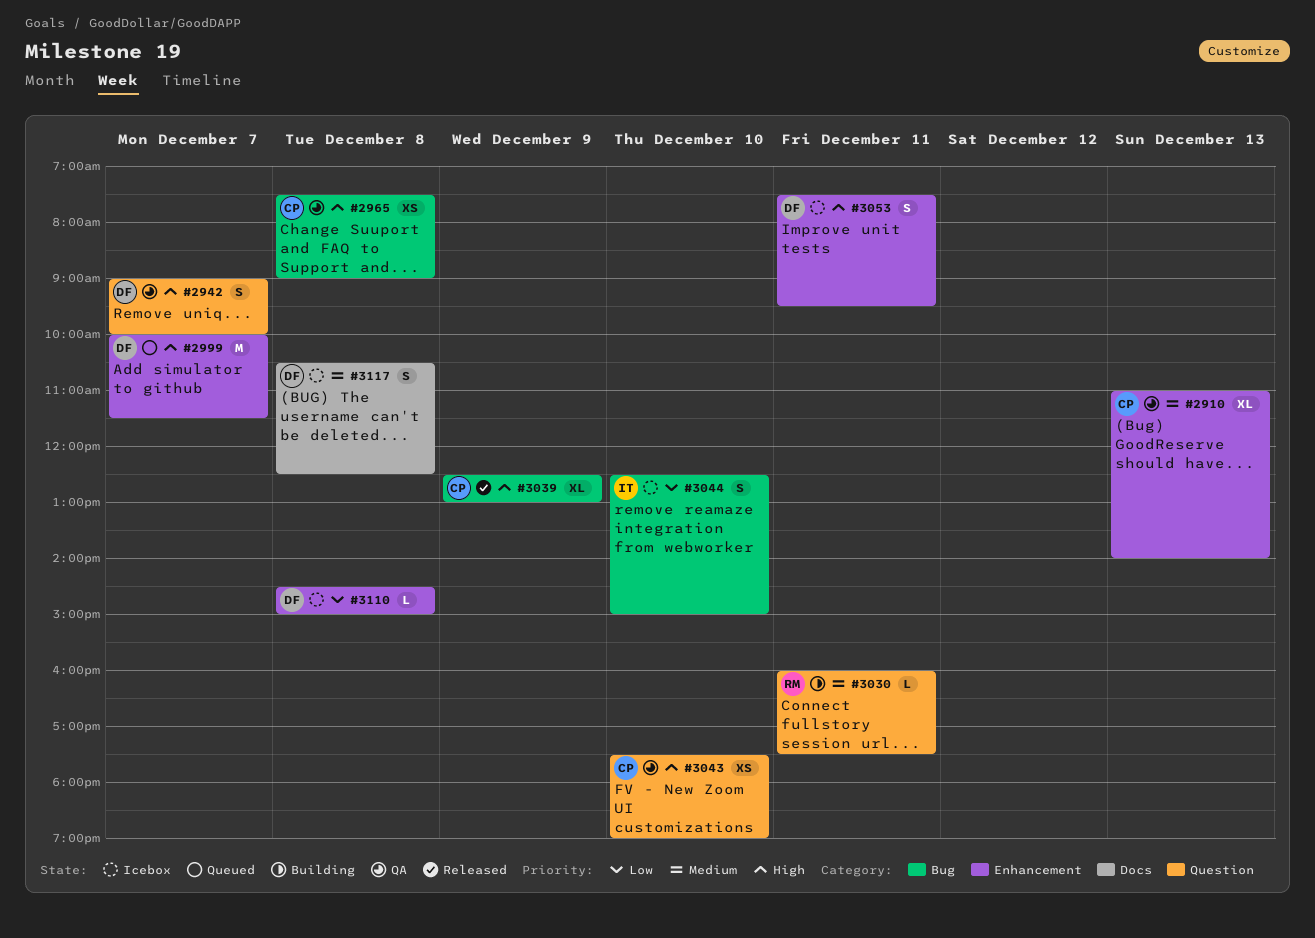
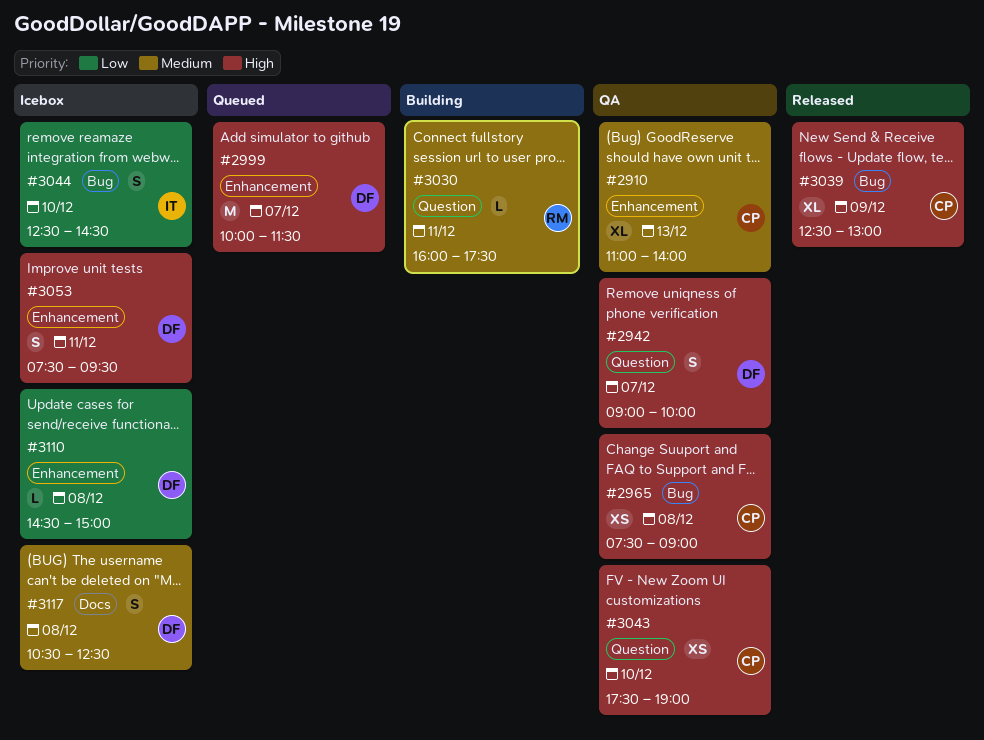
#3044, ends: 15:00 -> 14:30

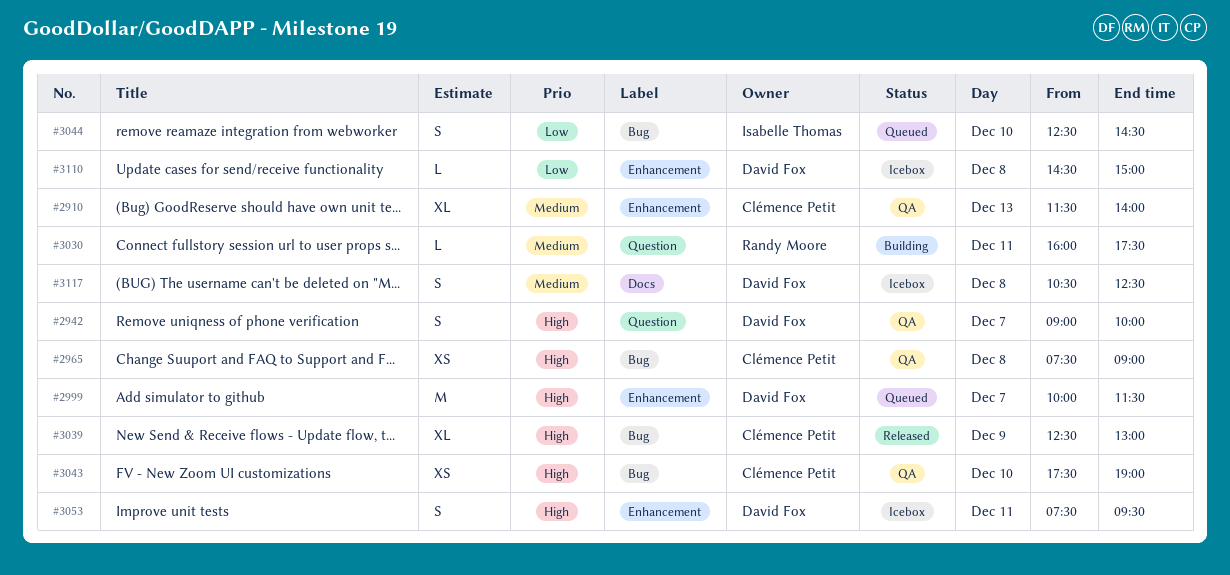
#2910, begins: 11:00 -> 11:30
#3043, label: Question -> Bug
#3044, status: Icebox -> Queued

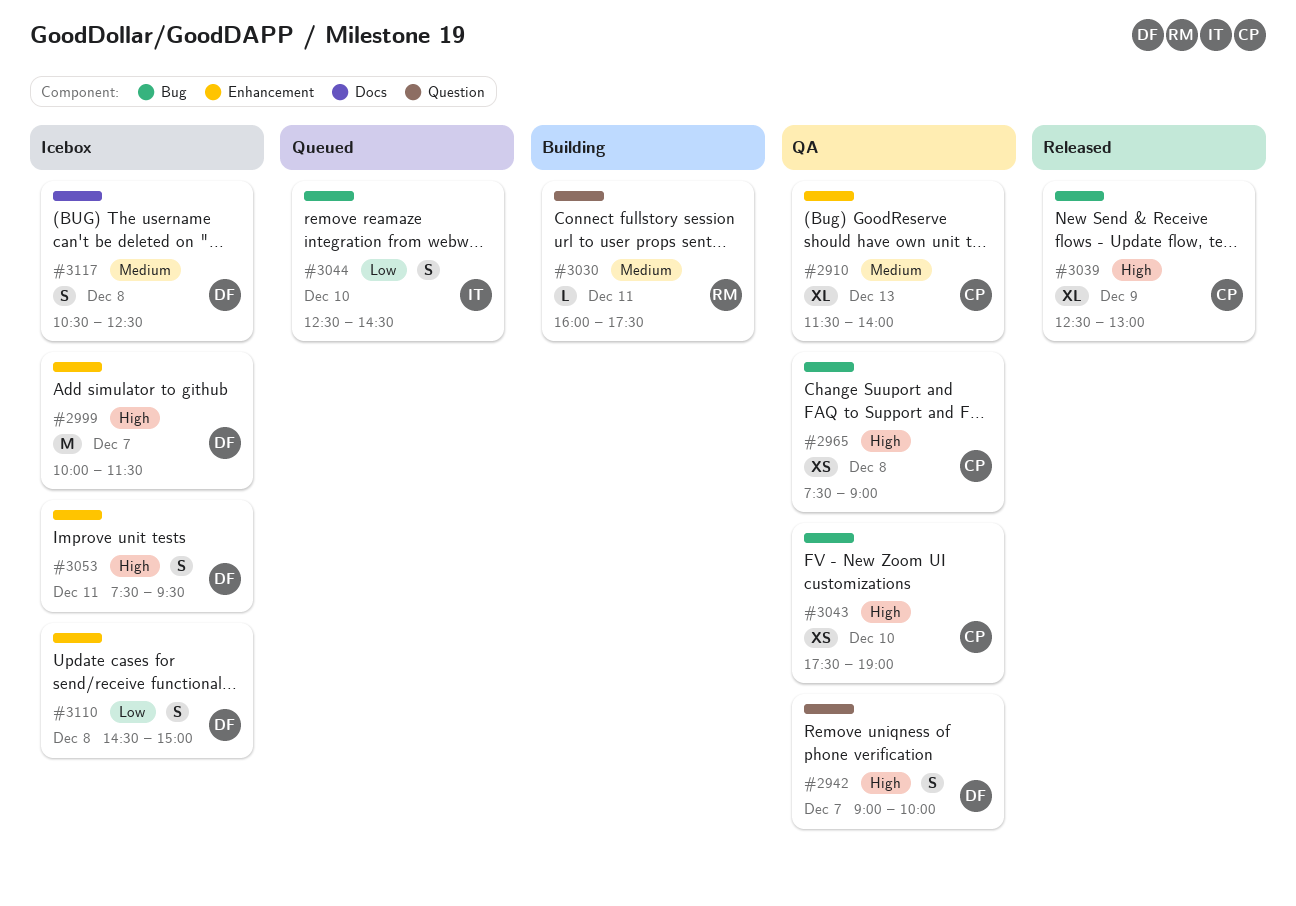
#2999, status: Queued -> Icebox
#3110, estimate: L -> S

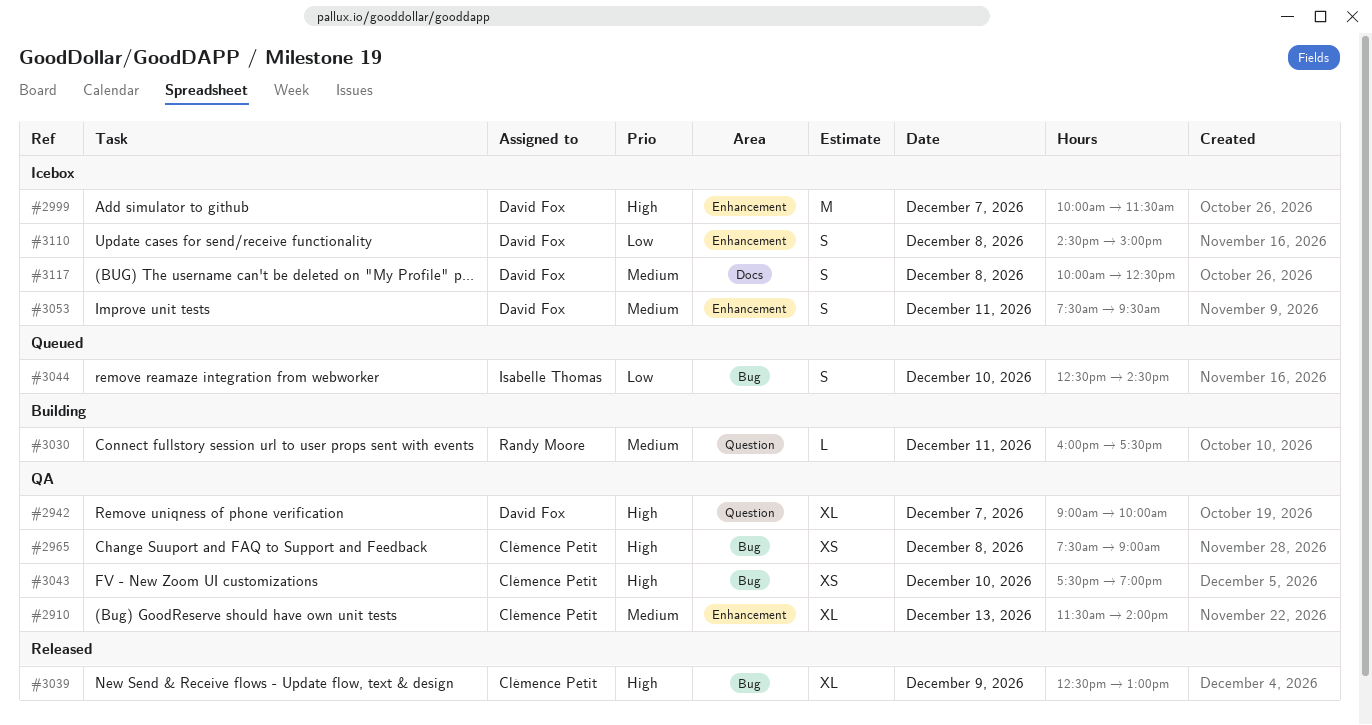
#2942, estimate: S -> XL
#3053, priority: High -> Medium
#3117, begins: 10:30 -> 10:00

